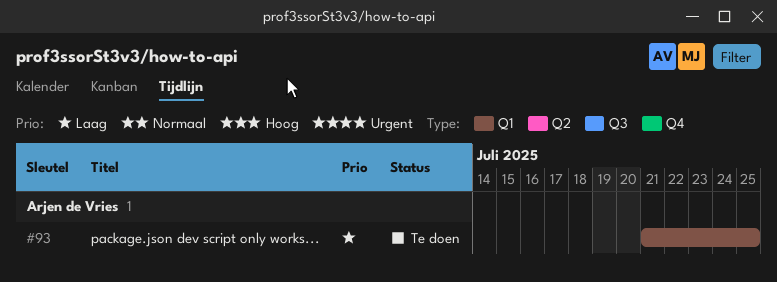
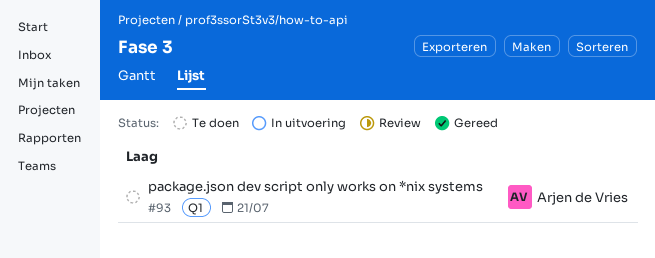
#93, due: Jul 25 -> Jul 21

